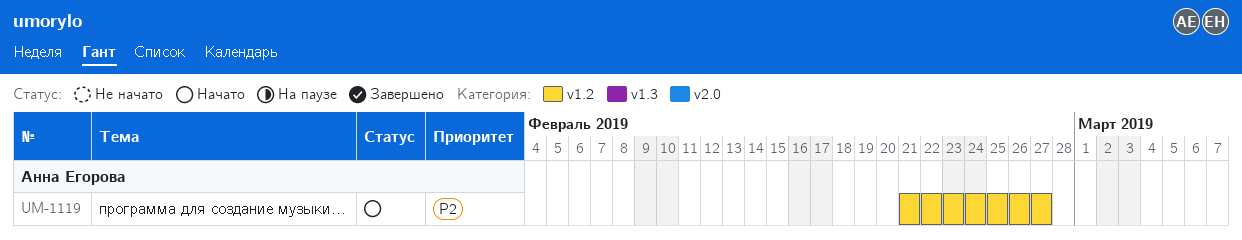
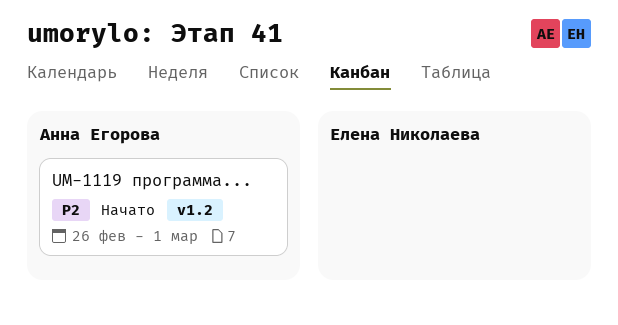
UM-1119, start: Feb 21 -> Feb 26
UM-1119, due: Feb 27 -> Mar 1

